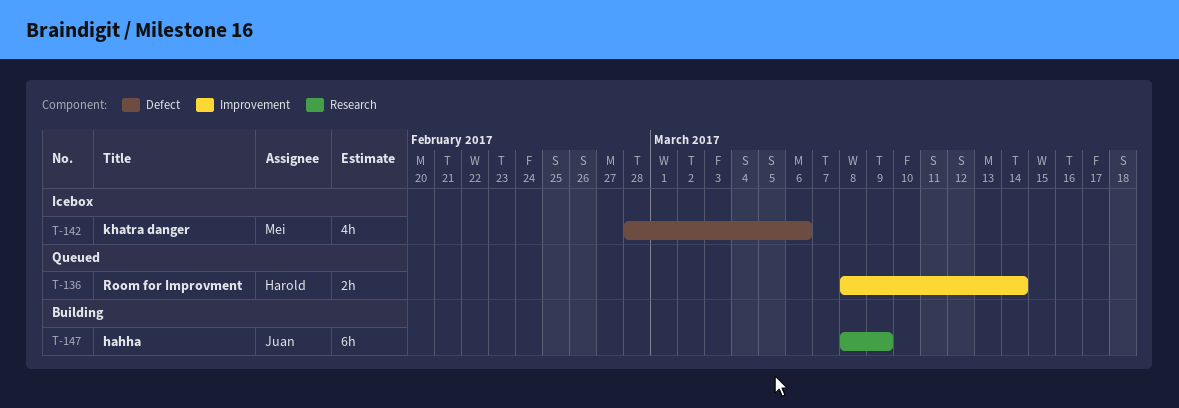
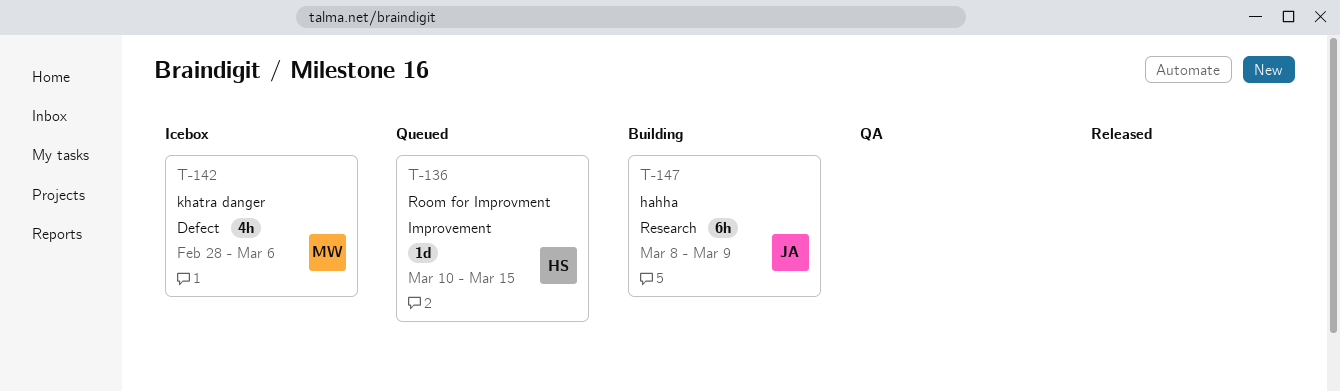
T-136, estimate: 2h -> 1d
T-136, start: Mar 8 -> Mar 10
T-136, due: Mar 14 -> Mar 15

